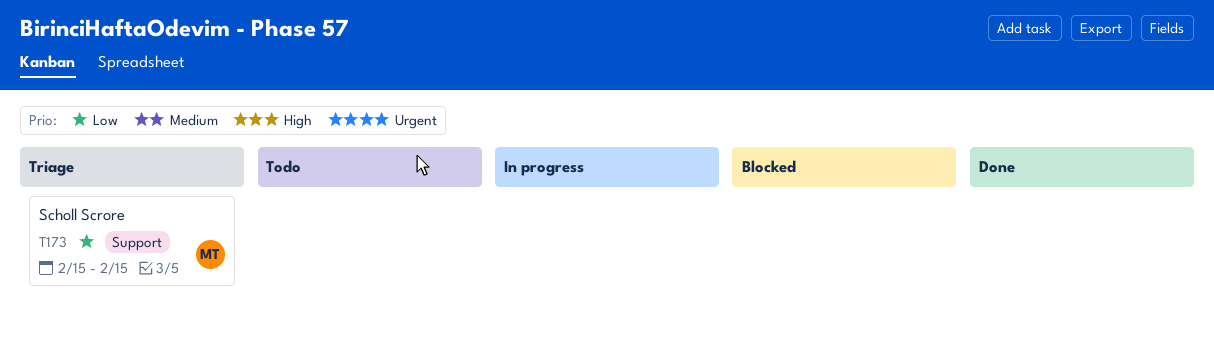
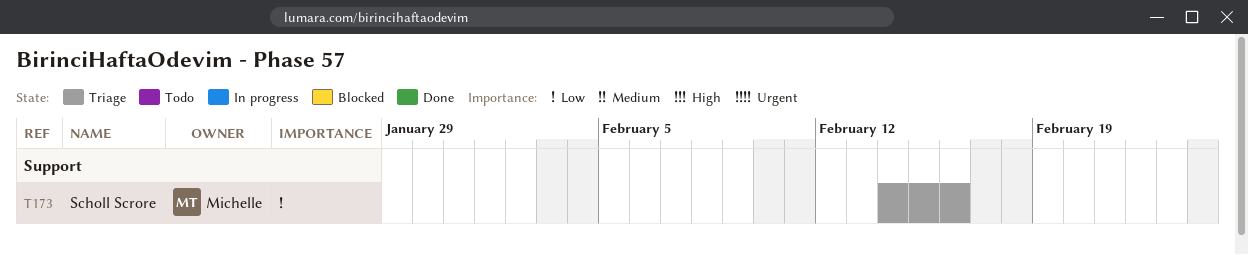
T173, start: Feb 15 -> Feb 14
T173, due: Feb 15 -> Feb 16

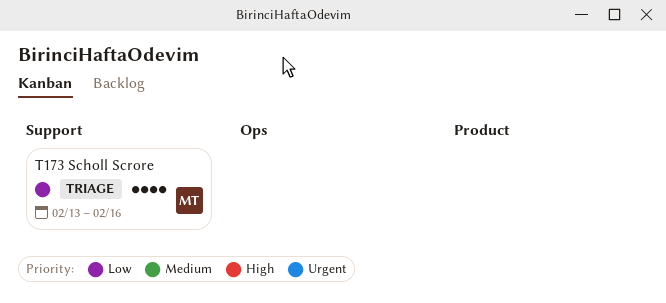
T173, start: Feb 14 -> Feb 13

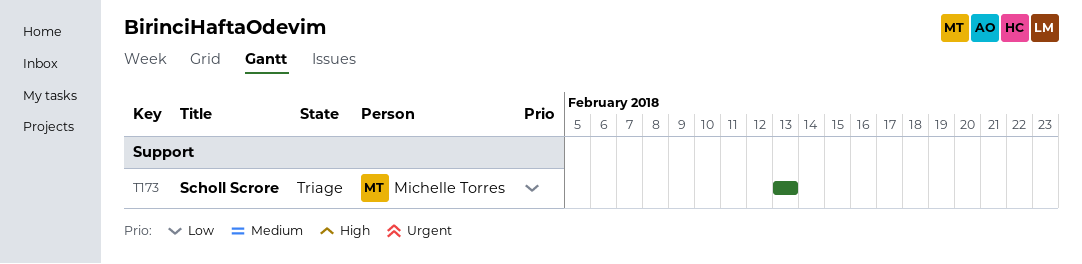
T173, due: Feb 16 -> Feb 13

